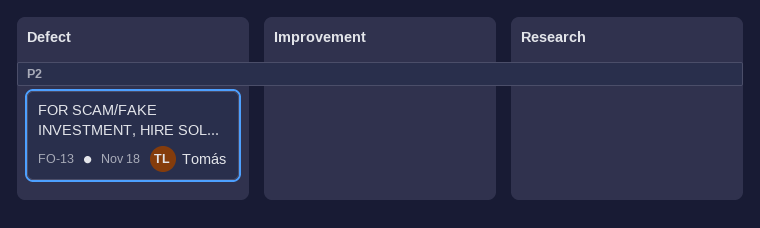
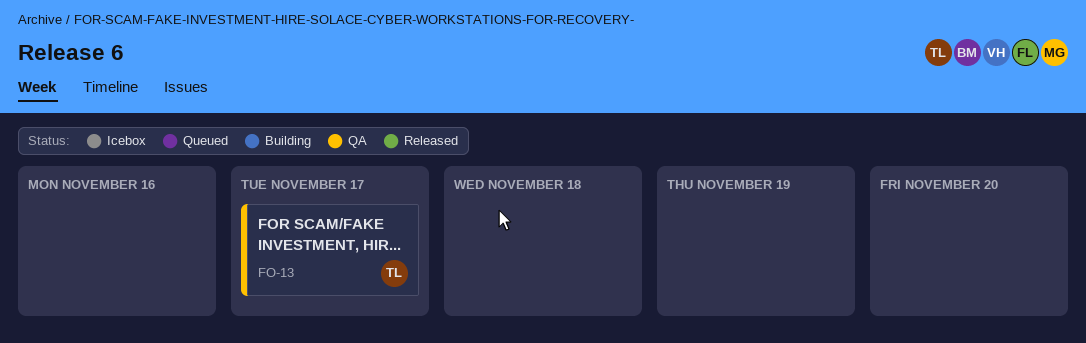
FO-13, due: Nov 18 -> Nov 17

